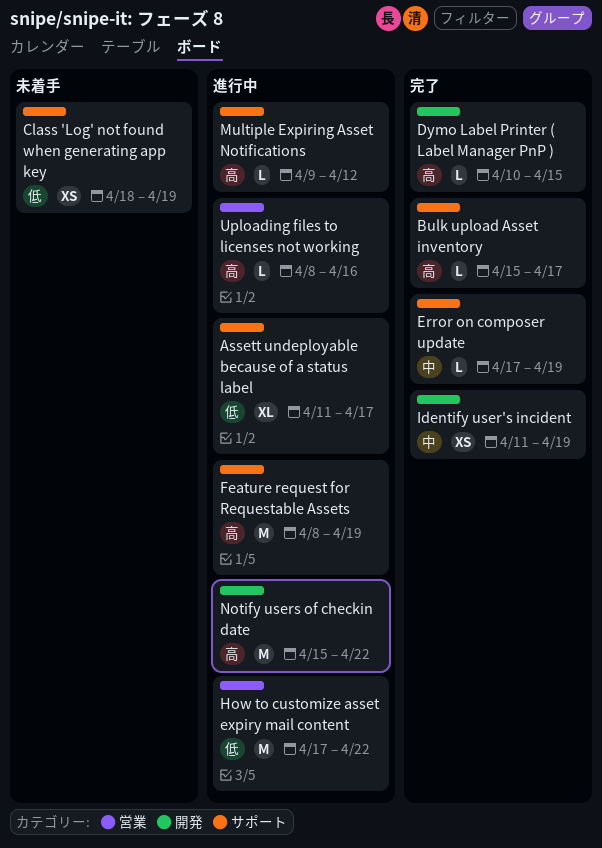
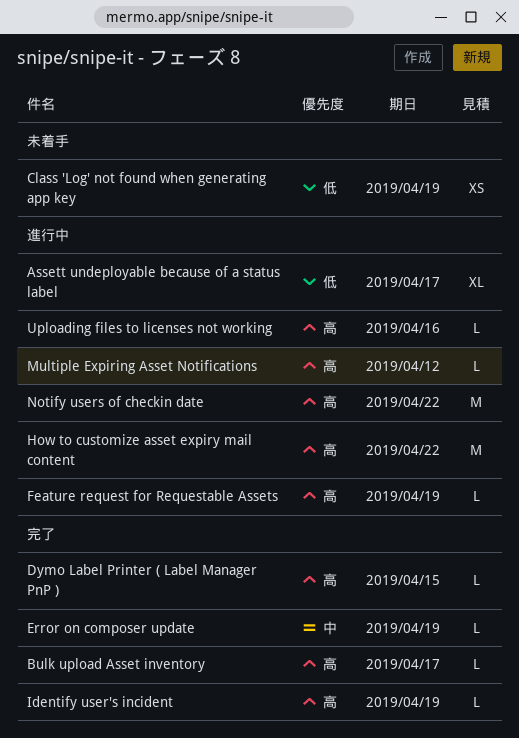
Feature request for Requestable Assets, estimate: M -> L
How to customize asset expiry mail content, priority: 低 -> 高
Identify user's incident, priority: 中 -> 高
Identify user's incident, estimate: XS -> L

